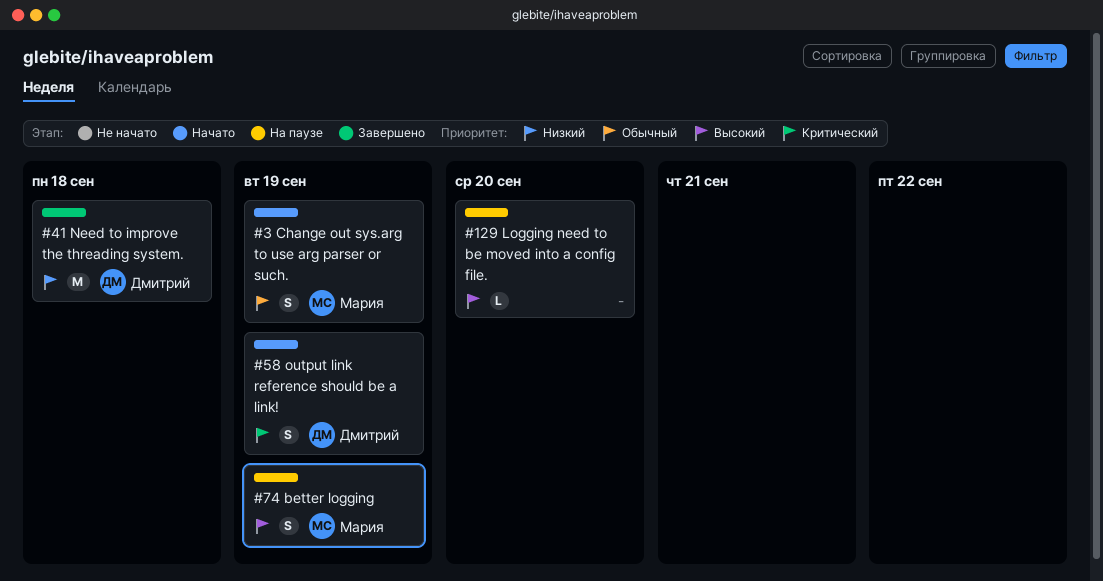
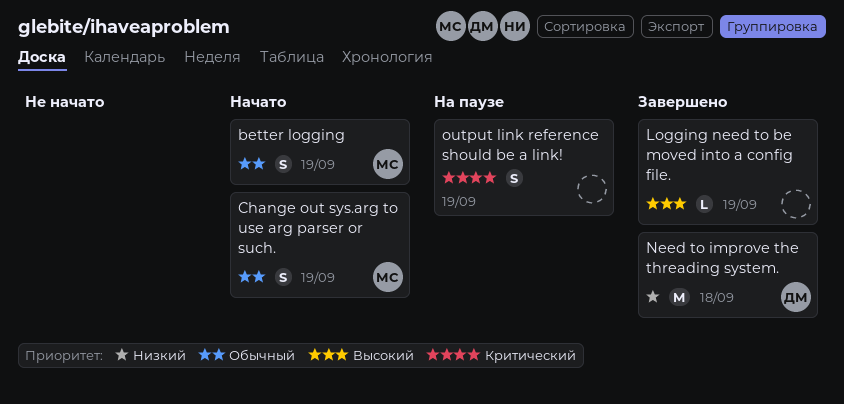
better logging, status: На паузе -> Начато
better logging, priority: Высокий -> Обычный
Logging need to be moved into a config file., status: На паузе -> Завершено
Logging need to be moved into a config file., due: Sep 20 -> Sep 19
output link reference should be a link!, status: Начато -> На паузе
output link reference should be a link!, owner: Дмитрий -> none

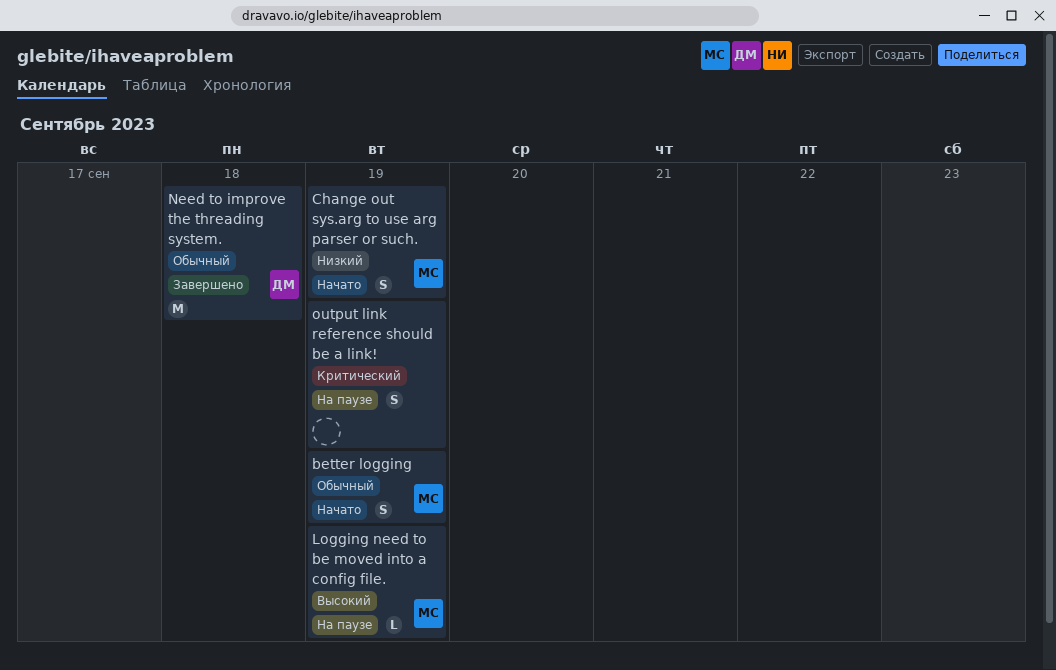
Change out sys.arg to use arg parser or such., priority: Обычный -> Низкий
Logging need to be moved into a config file., status: Завершено -> На паузе
Logging need to be moved into a config file., owner: none -> МС
Need to improve the threading system., priority: Низкий -> Обычный

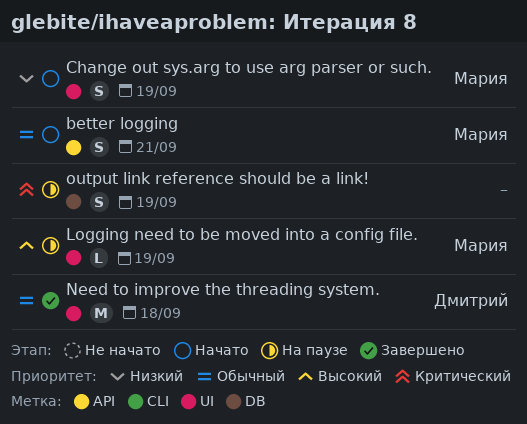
better logging, due: Sep 19 -> Sep 21

